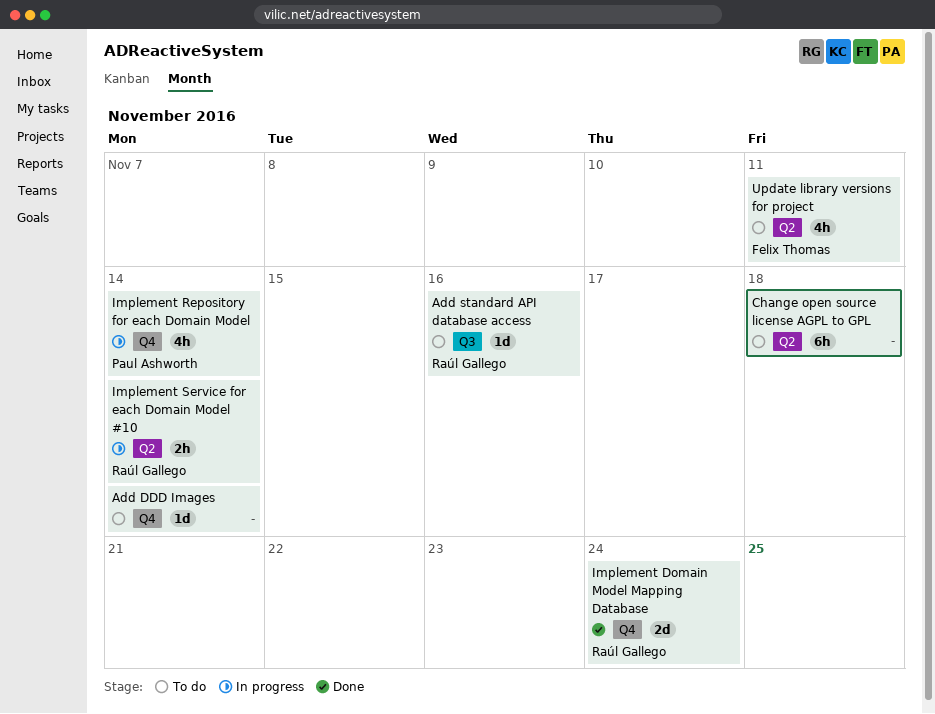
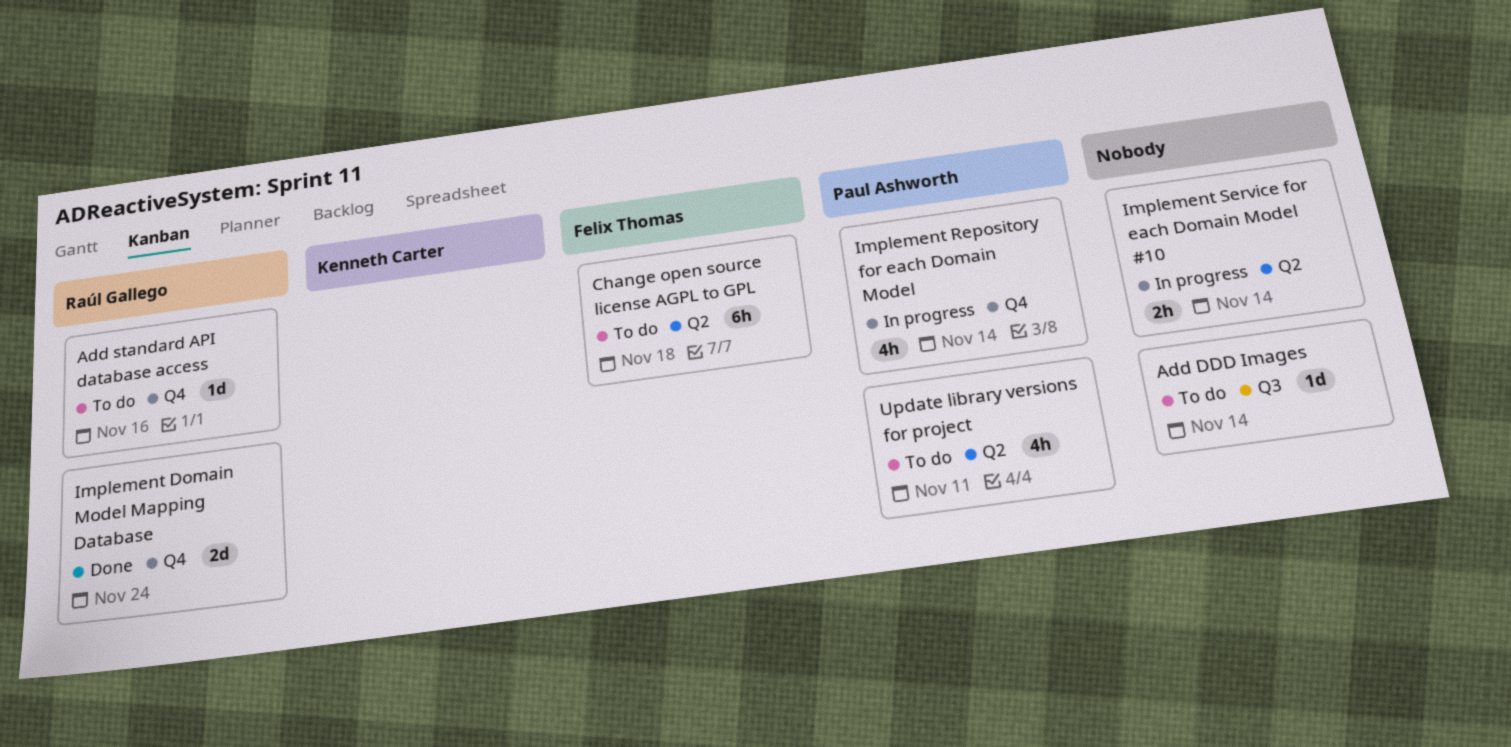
Add DDD Images, label: Q4 -> Q3
Add standard API database access, label: Q3 -> Q4
Change open source license AGPL to GPL, owner: none -> Felix Thomas
Implement Service for each Domain Model #10, owner: Raúl Gallego -> none
Update library versions for project, owner: Felix Thomas -> Paul Ashworth

